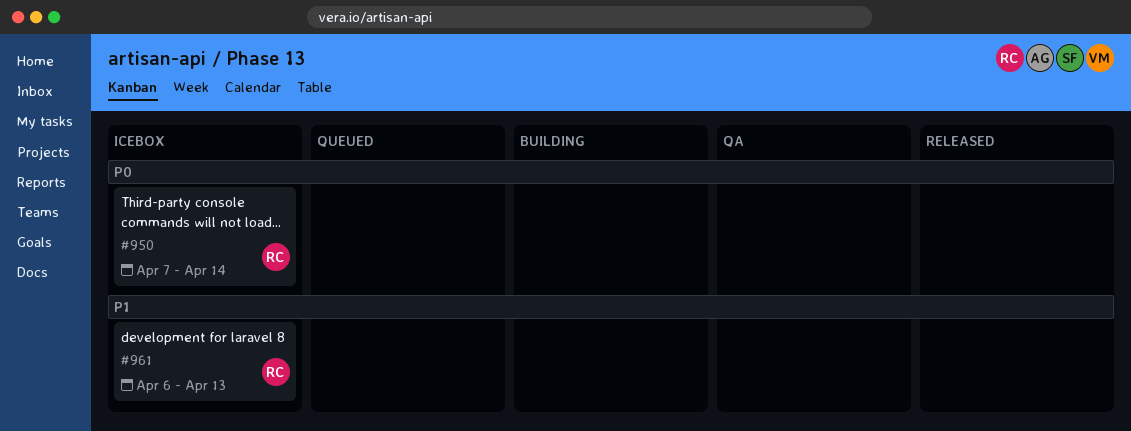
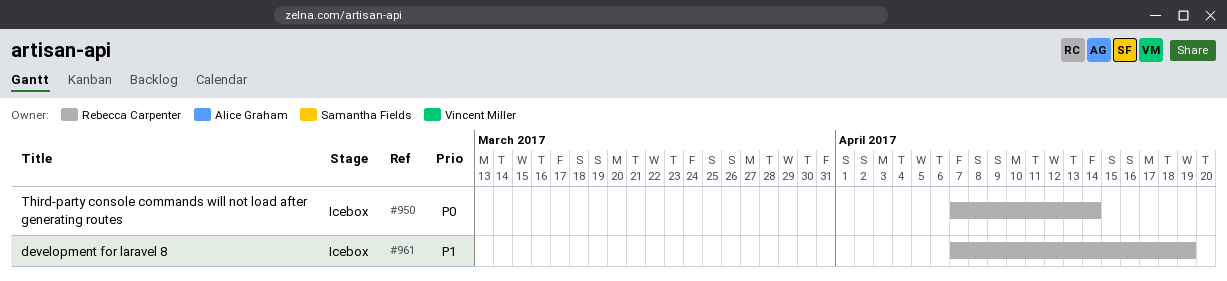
#961, start: Apr 6 -> Apr 7
#961, due: Apr 13 -> Apr 19

